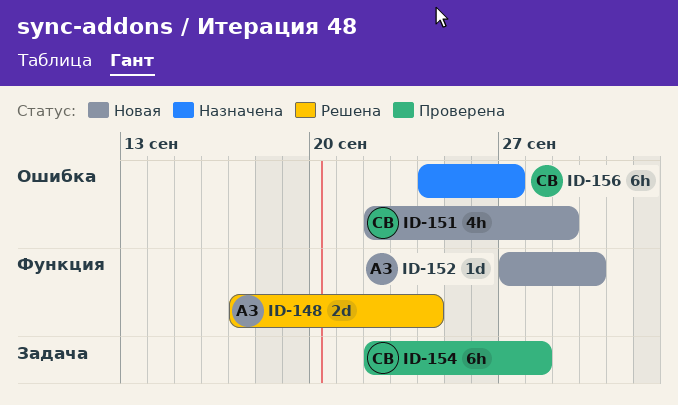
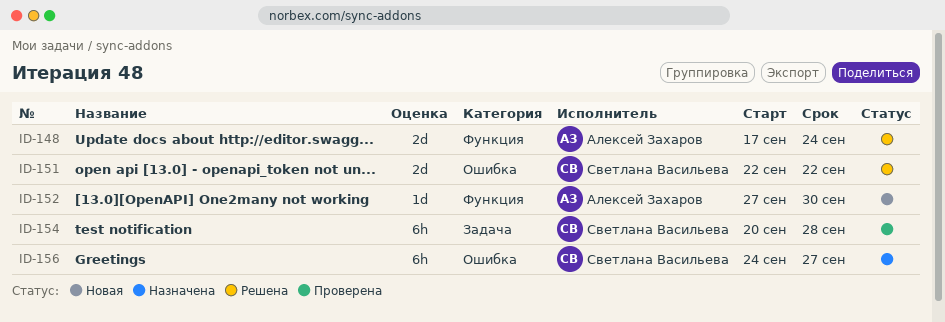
ID-151, status: Новая -> Решена
ID-151, estimate: 4h -> 2d
ID-151, due: Sep 29 -> Sep 22
ID-154, start: Sep 22 -> Sep 20

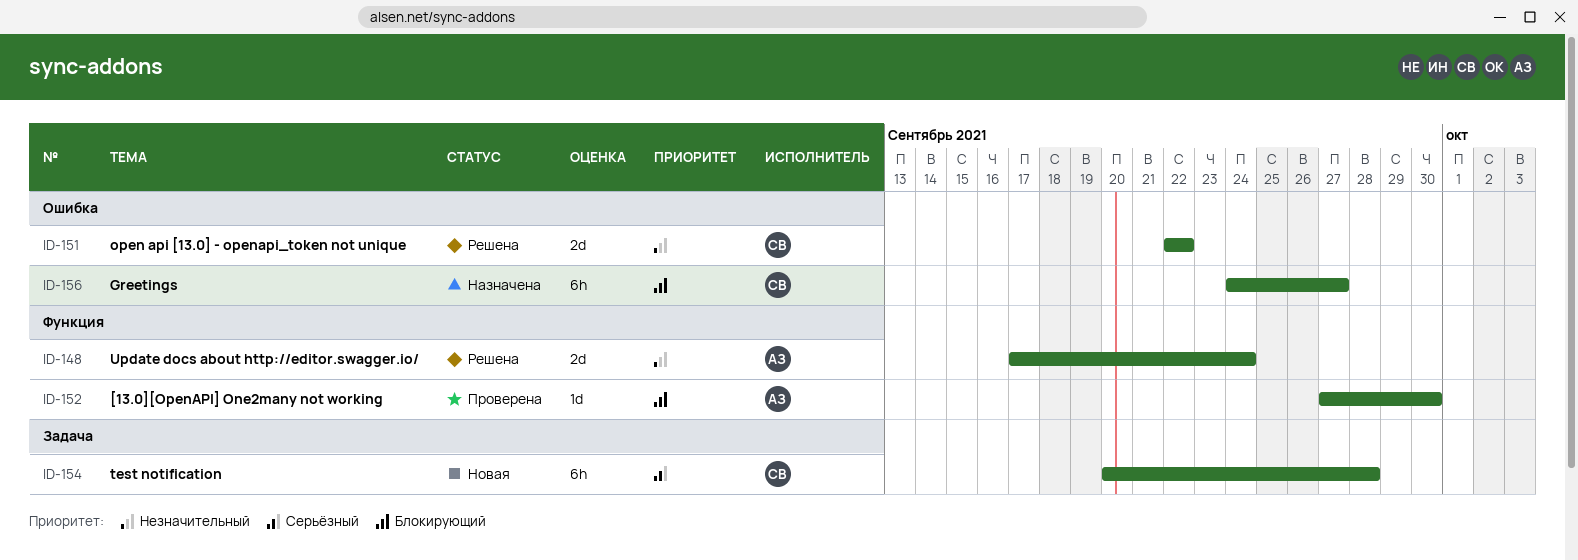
ID-152, status: Новая -> Проверена
ID-154, status: Проверена -> Новая

